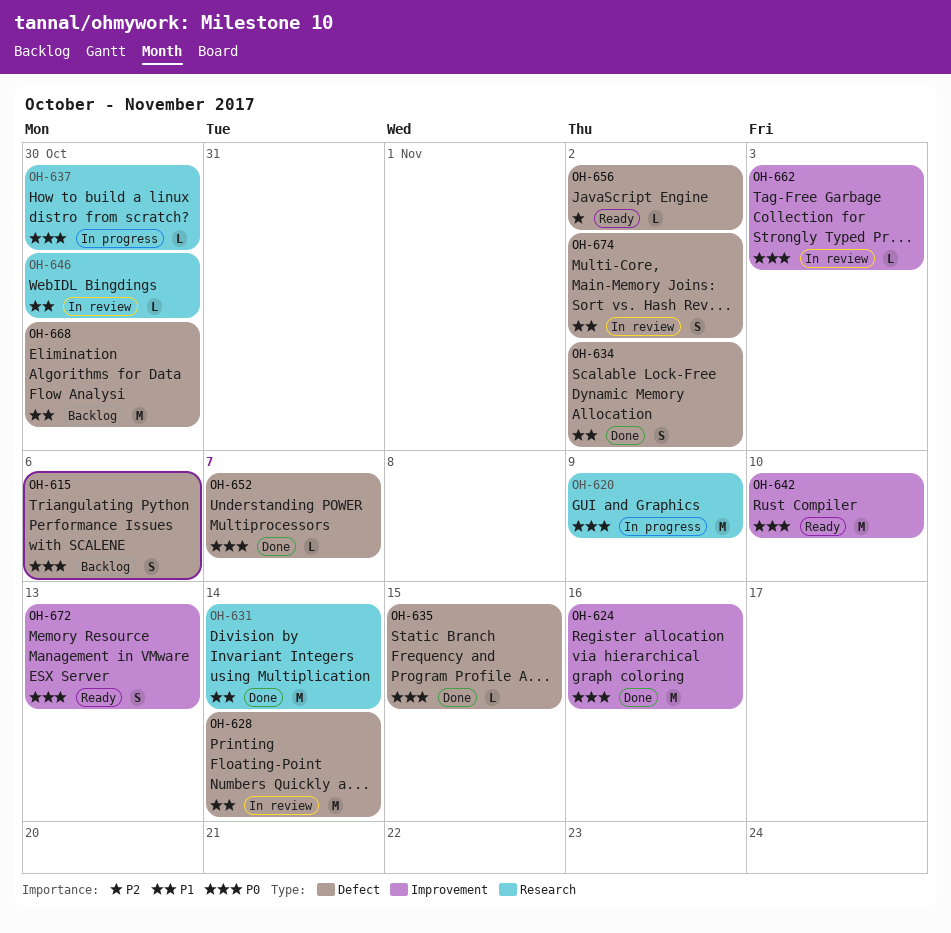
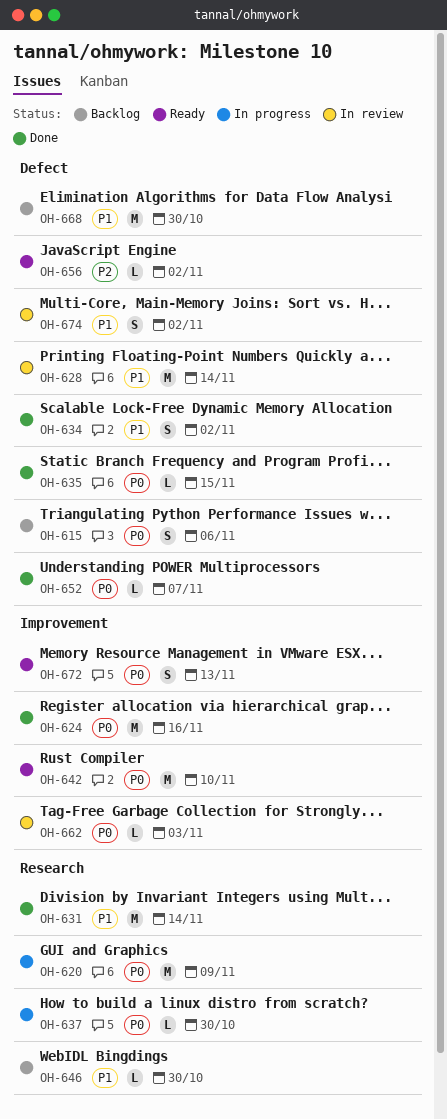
OH-646, status: In review -> Backlog

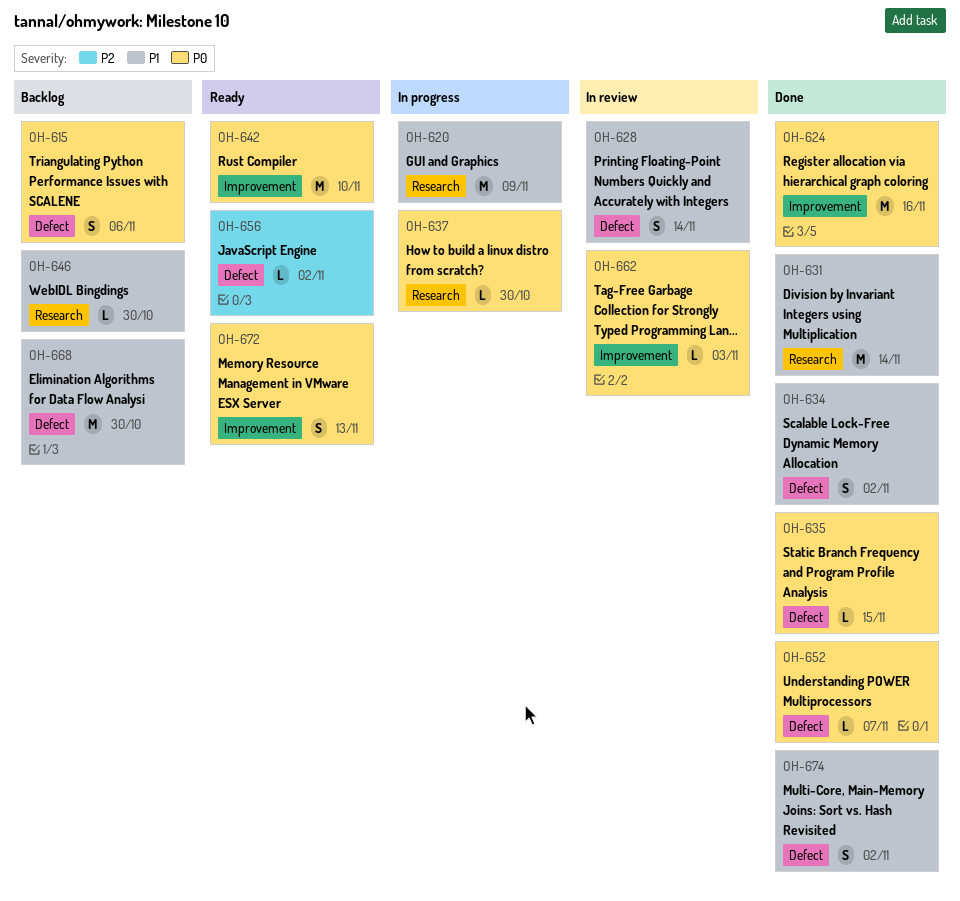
OH-620, priority: P0 -> P1
OH-628, estimate: M -> S
OH-674, status: In review -> Done

